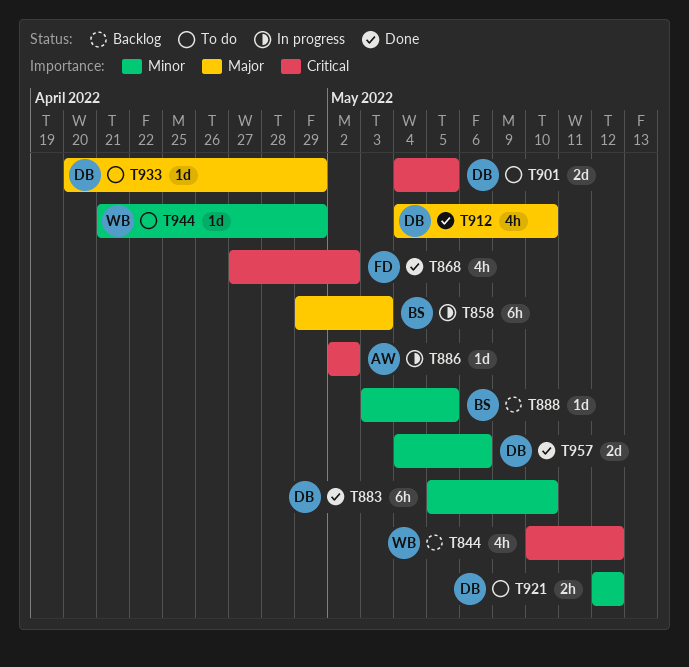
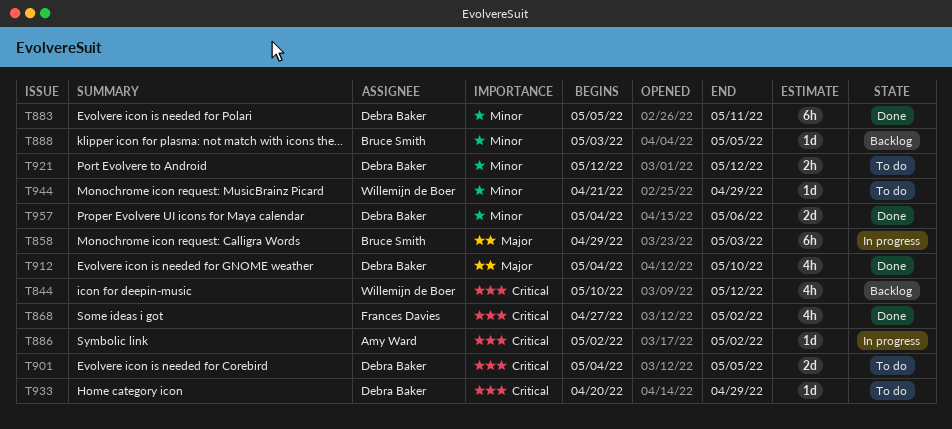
T883, due: May 10 -> May 11
T933, priority: Major -> Critical

